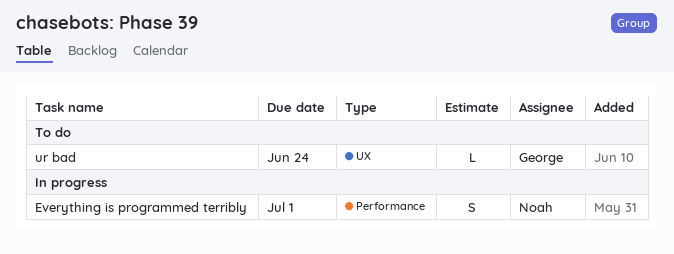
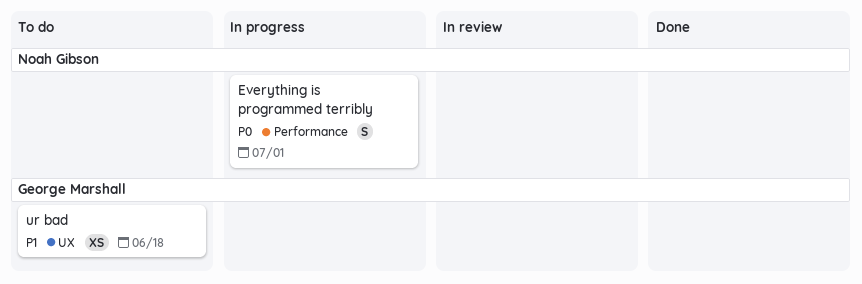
ur bad, estimate: L -> XS
ur bad, due: Jun 24 -> Jun 18

